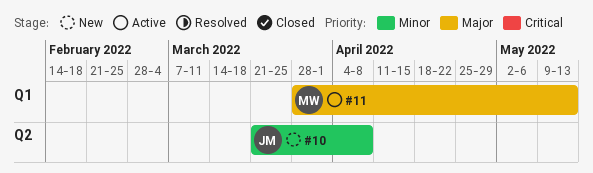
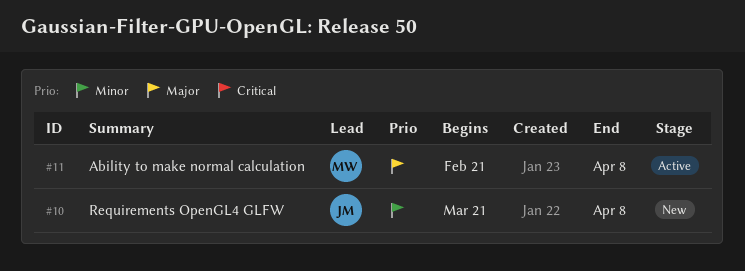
#11, start: Mar 28 -> Feb 21
#11, due: May 13 -> Apr 8

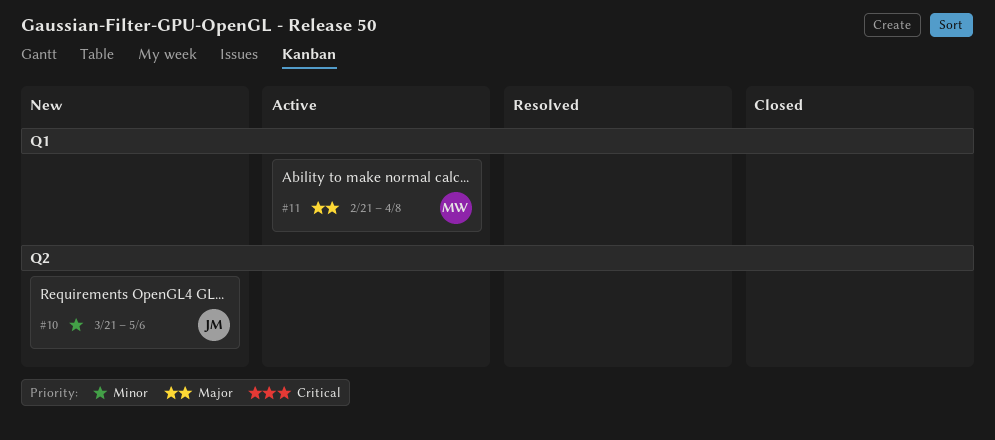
#10, due: Apr 8 -> May 6

